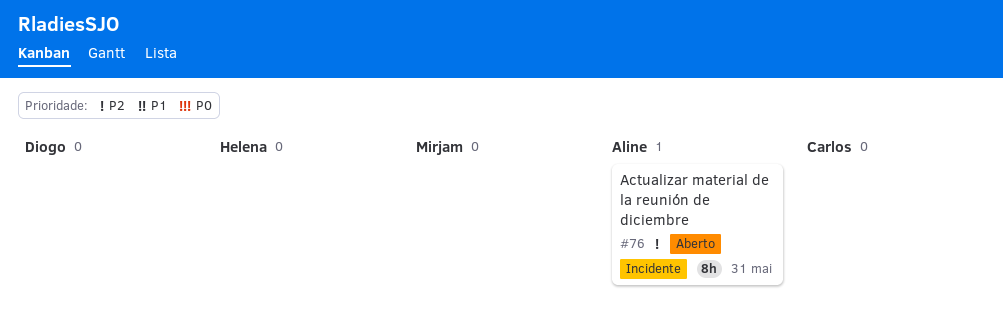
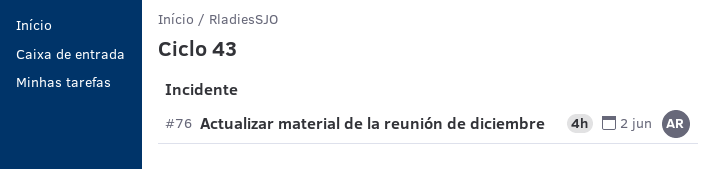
#76, estimate: 8h -> 4h
#76, due: May 31 -> Jun 2

